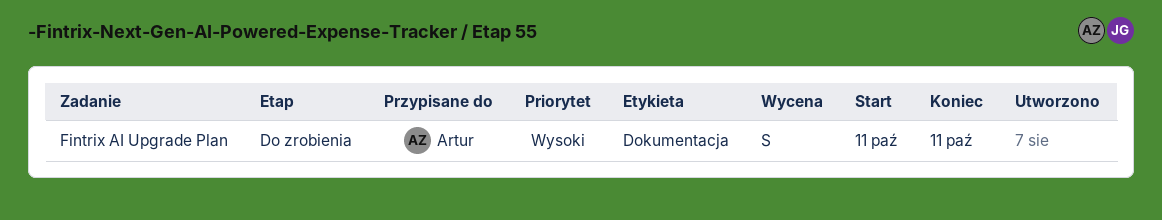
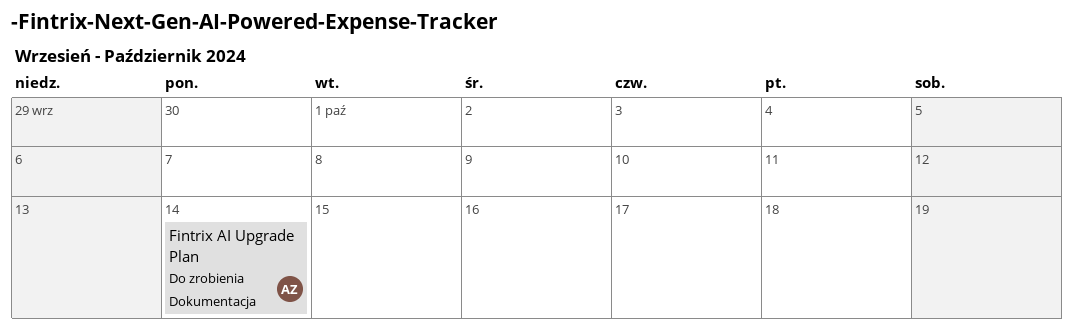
Fintrix AI Upgrade Plan, due: Oct 11 -> Oct 14

